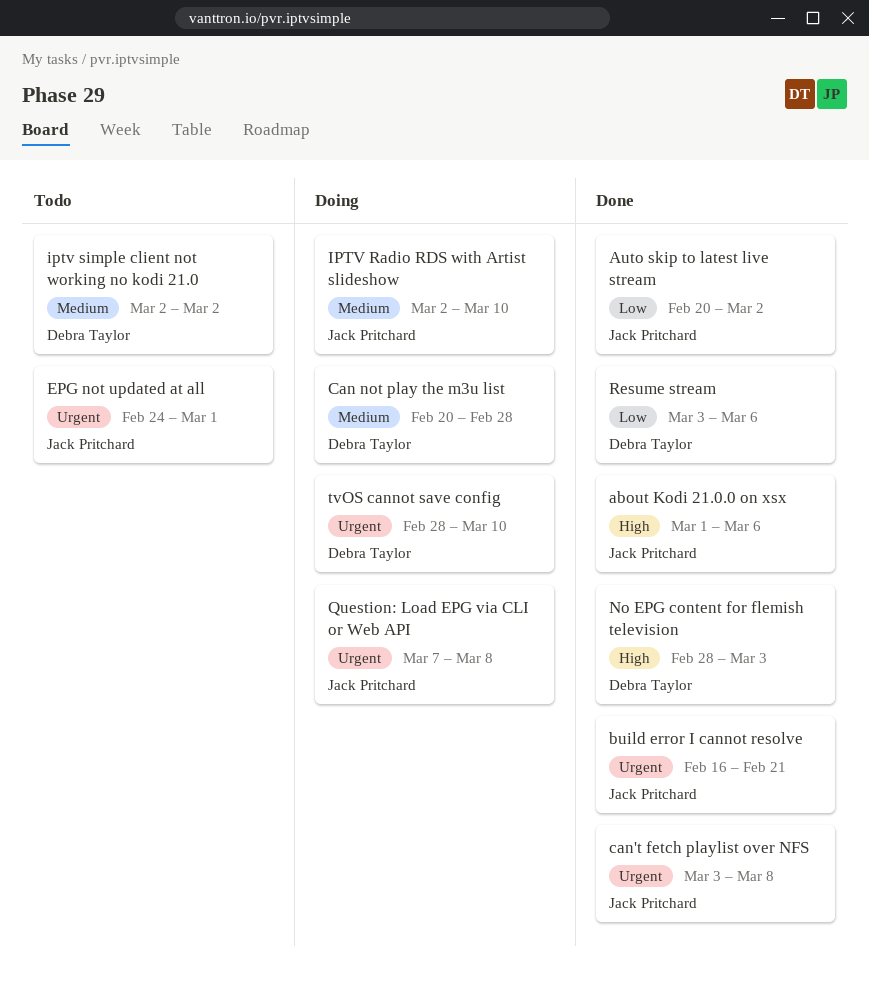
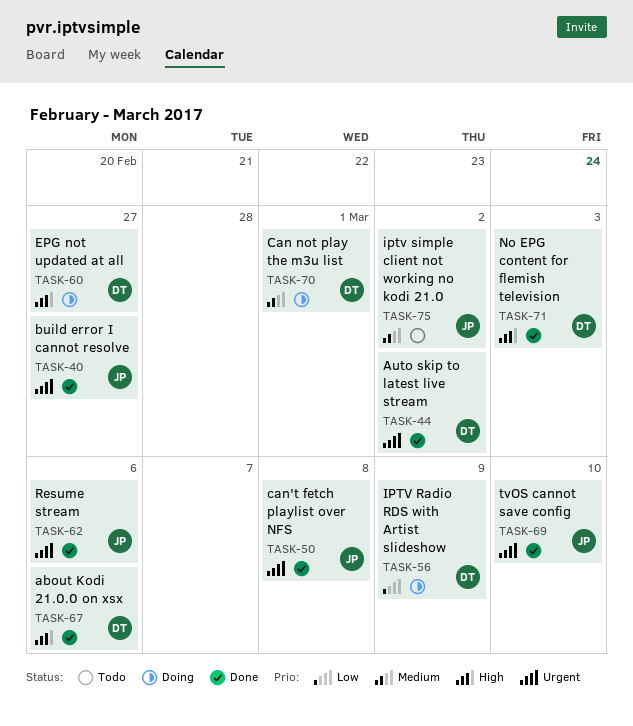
about Kodi 21.0.0 on xsx, owner: Jack Pritchard -> Debra Taylor
Auto skip to latest live stream, owner: Jack Pritchard -> Debra Taylor
Auto skip to latest live stream, priority: Low -> Urgent
build error I cannot resolve, due: Feb 21 -> Feb 27
Can not play the m3u list, due: Feb 28 -> Mar 1
EPG not updated at all, status: Todo -> Doing
EPG not updated at all, owner: Jack Pritchard -> Debra Taylor
EPG not updated at all, priority: Urgent -> High
EPG not updated at all, due: Mar 1 -> Feb 27
IPTV Radio RDS with Artist slideshow, owner: Jack Pritchard -> Debra Taylor
IPTV Radio RDS with Artist slideshow, priority: Medium -> Low
IPTV Radio RDS with Artist slideshow, due: Mar 10 -> Mar 9
iptv simple client not working no kodi 21.0, owner: Debra Taylor -> Jack Pritchard
Question: Load EPG via CLI or Web API: present -> none
Resume stream, owner: Debra Taylor -> Jack Pritchard
Resume stream, priority: Low -> Urgent
tvOS cannot save config, status: Doing -> Done
tvOS cannot save config, owner: Debra Taylor -> Jack Pritchard

